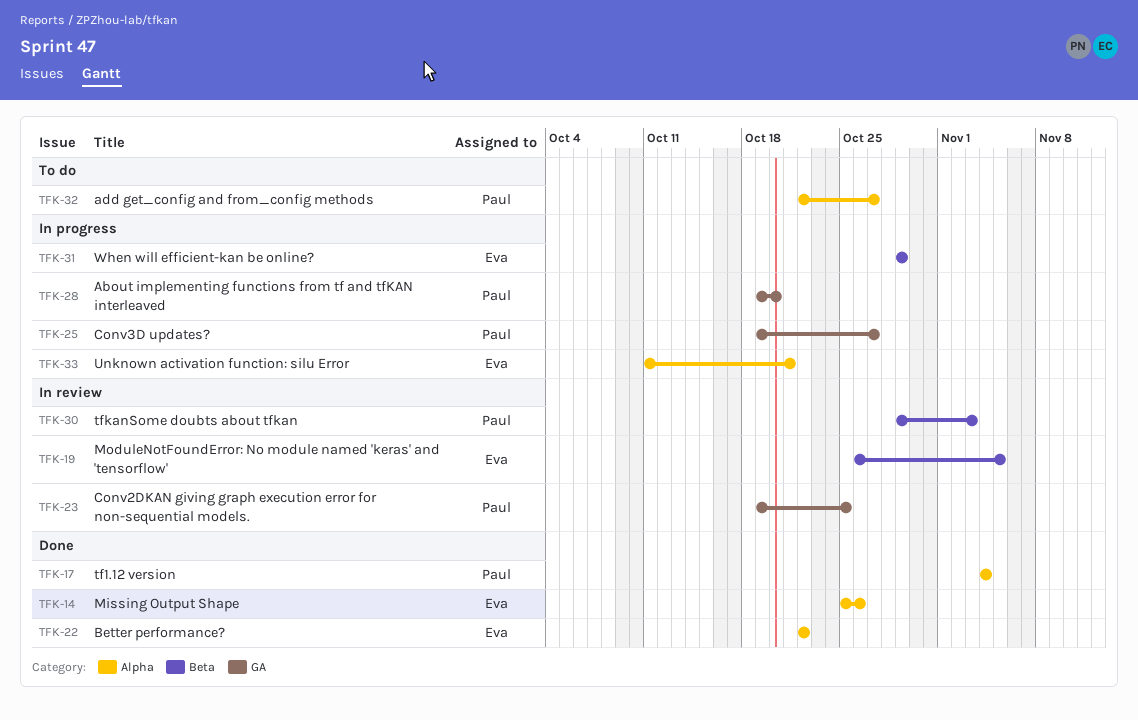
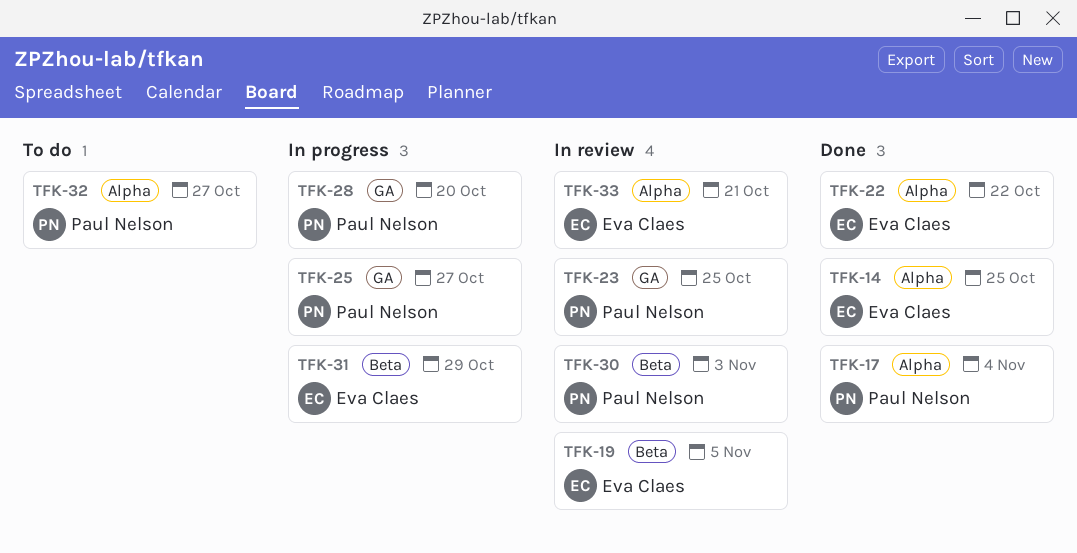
TFK-14, due: Oct 26 -> Oct 25
TFK-33, status: In progress -> In review

